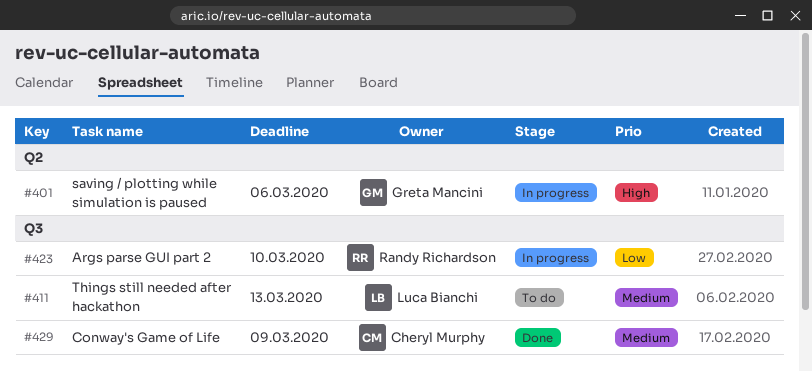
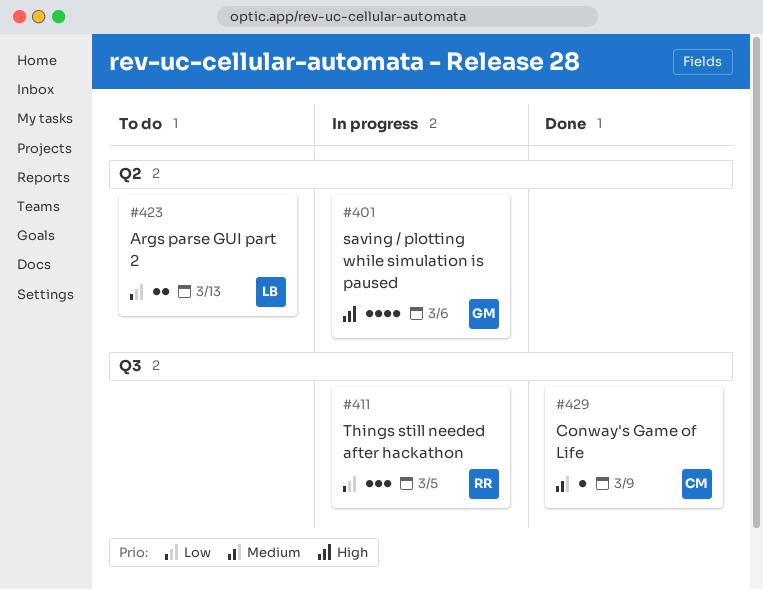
#411, status: To do -> In progress
#411, owner: Luca Bianchi -> Randy Richardson
#411, priority: Medium -> Low
#411, due: Mar 13 -> Mar 5
#423, status: In progress -> To do
#423, owner: Randy Richardson -> Luca Bianchi
#423, label: Q3 -> Q2
#423, due: Mar 10 -> Mar 13

